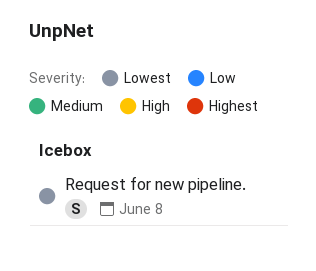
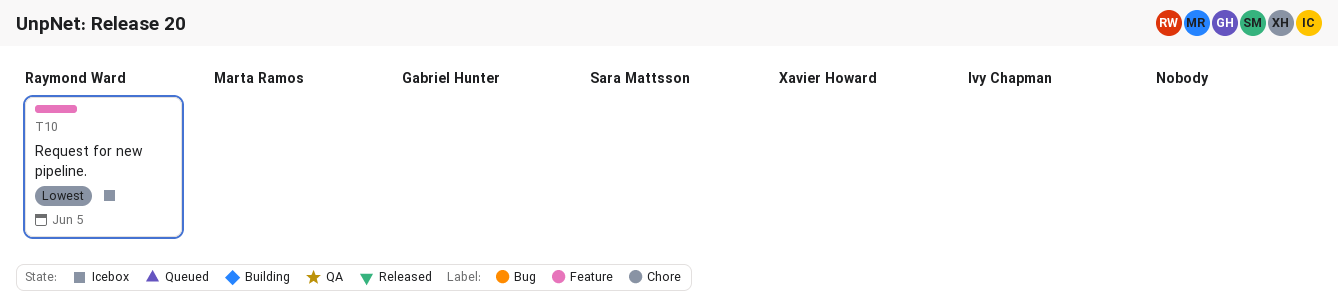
Request for new pipeline., due: Jun 8 -> Jun 5

